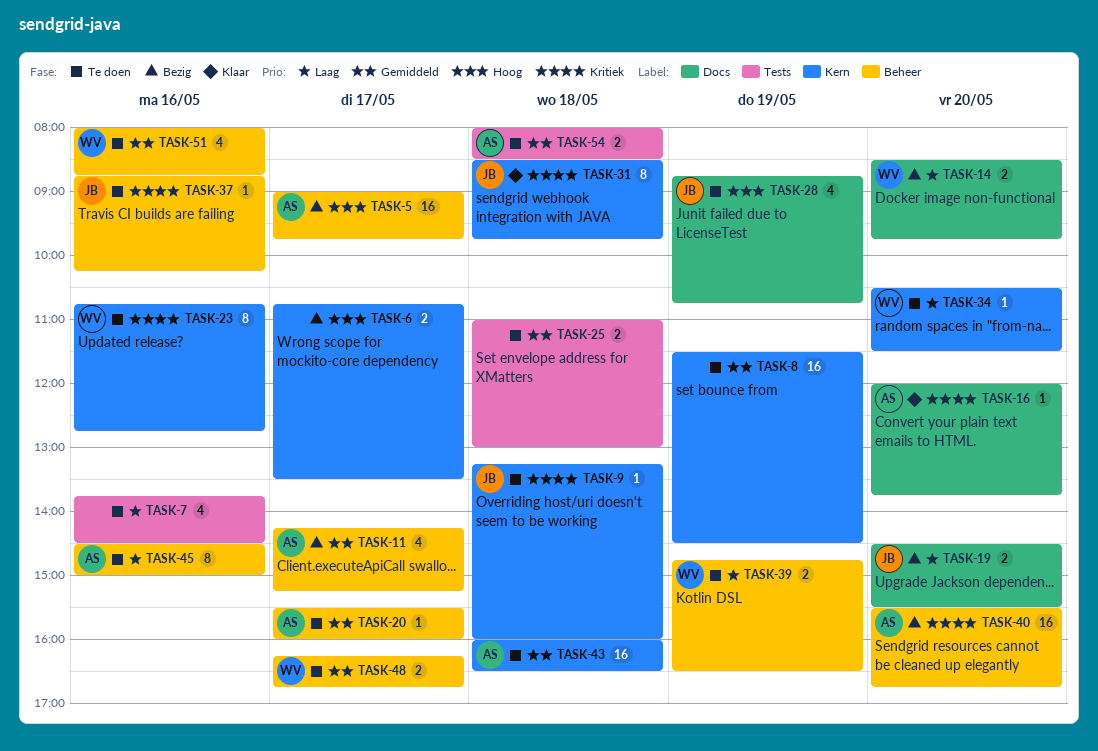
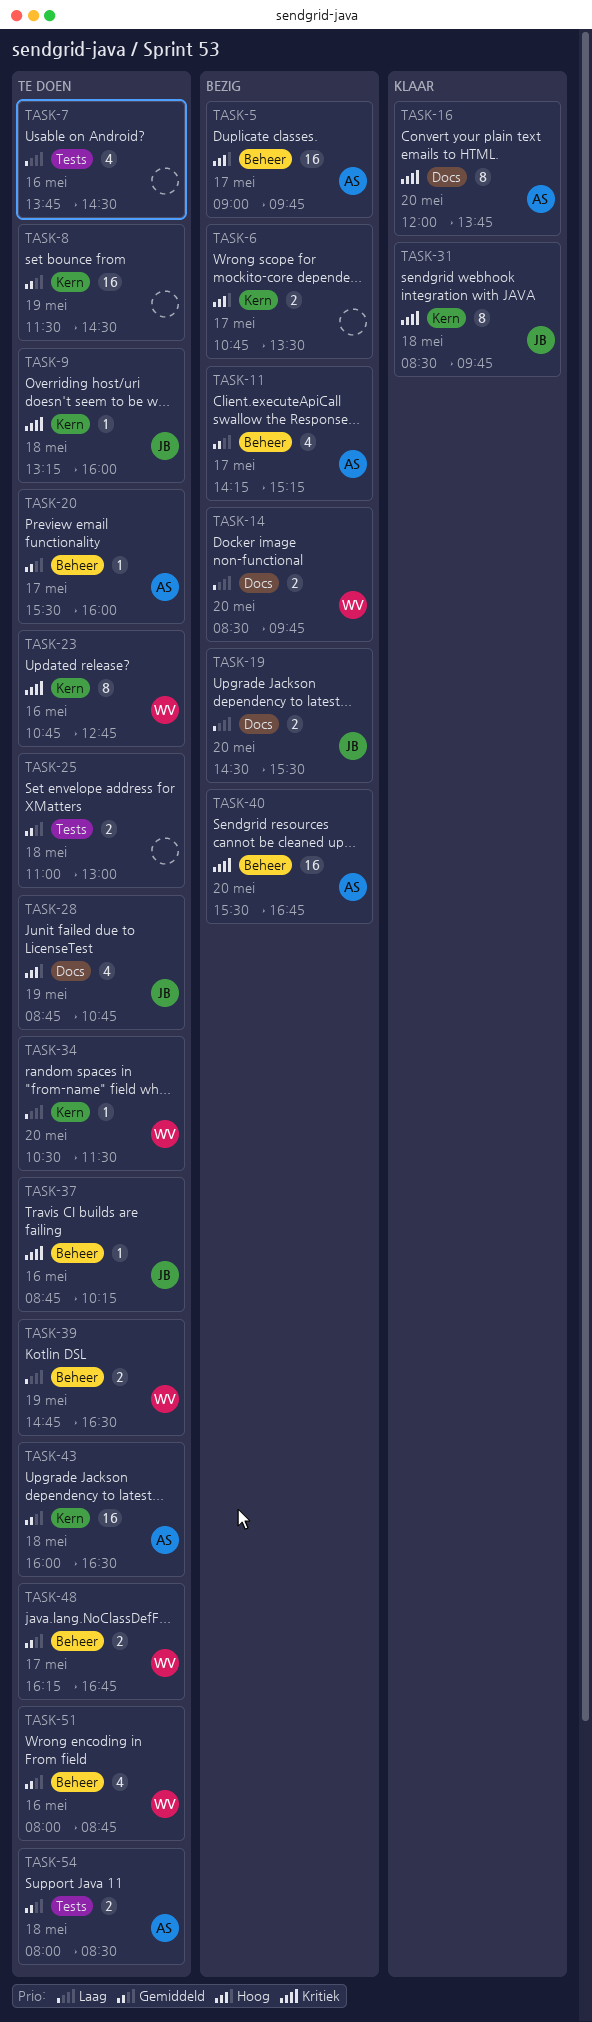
TASK-16, estimate: 1 -> 8
TASK-45: present -> none

